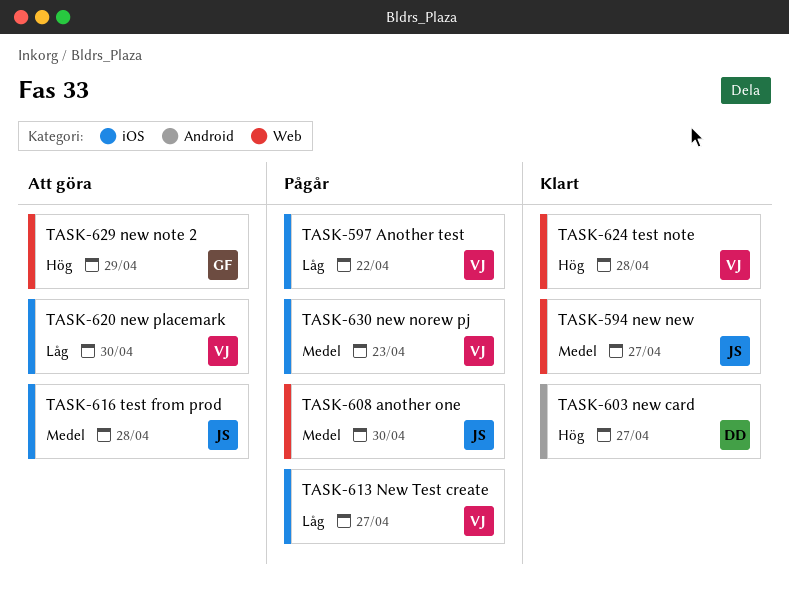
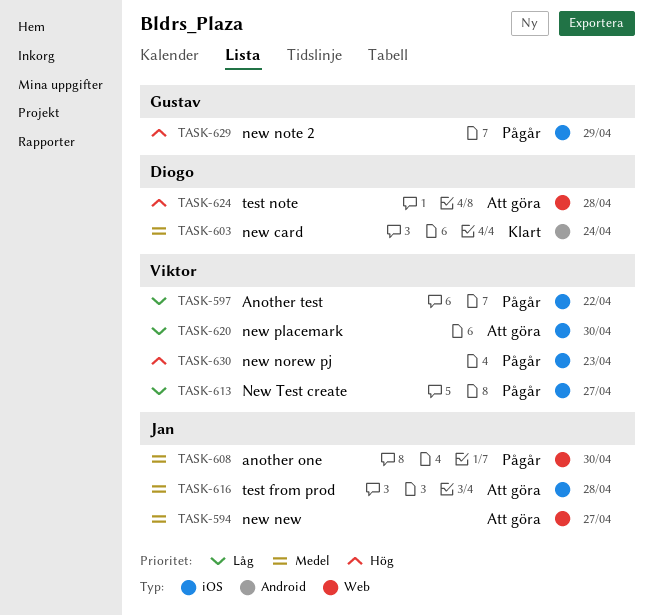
TASK-594, status: Klart -> Att göra
TASK-603, priority: Hög -> Medel
TASK-603, due: Apr 27 -> Apr 24
TASK-624, status: Klart -> Att göra
TASK-624, owner: Viktor -> Diogo
TASK-629, status: Att göra -> Pågår
TASK-629, label: Web -> iOS
TASK-630, priority: Medel -> Hög

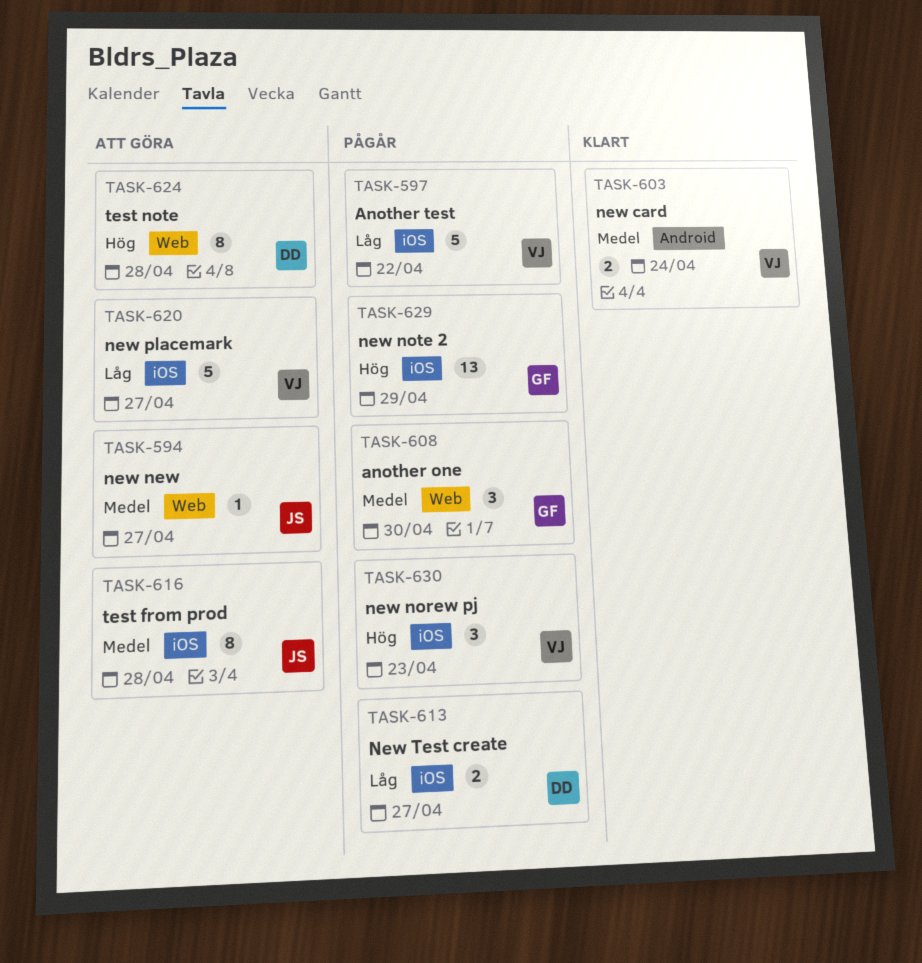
TASK-603, owner: Diogo -> Viktor
TASK-608, owner: Jan -> Gustav
TASK-613, owner: Viktor -> Diogo
TASK-620, due: Apr 30 -> Apr 27

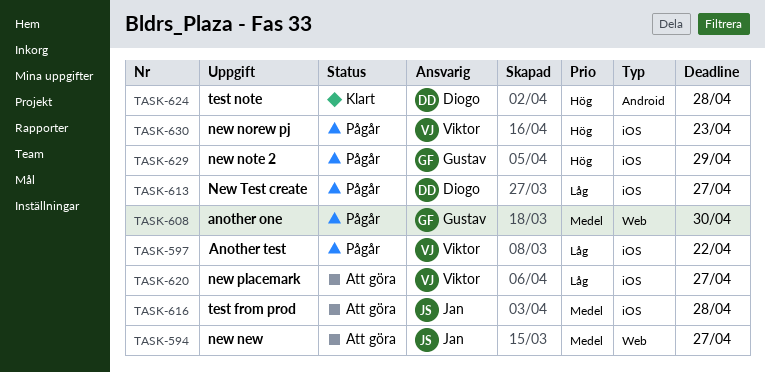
TASK-603: present -> none
TASK-624, status: Att göra -> Klart
TASK-624, label: Web -> Android

